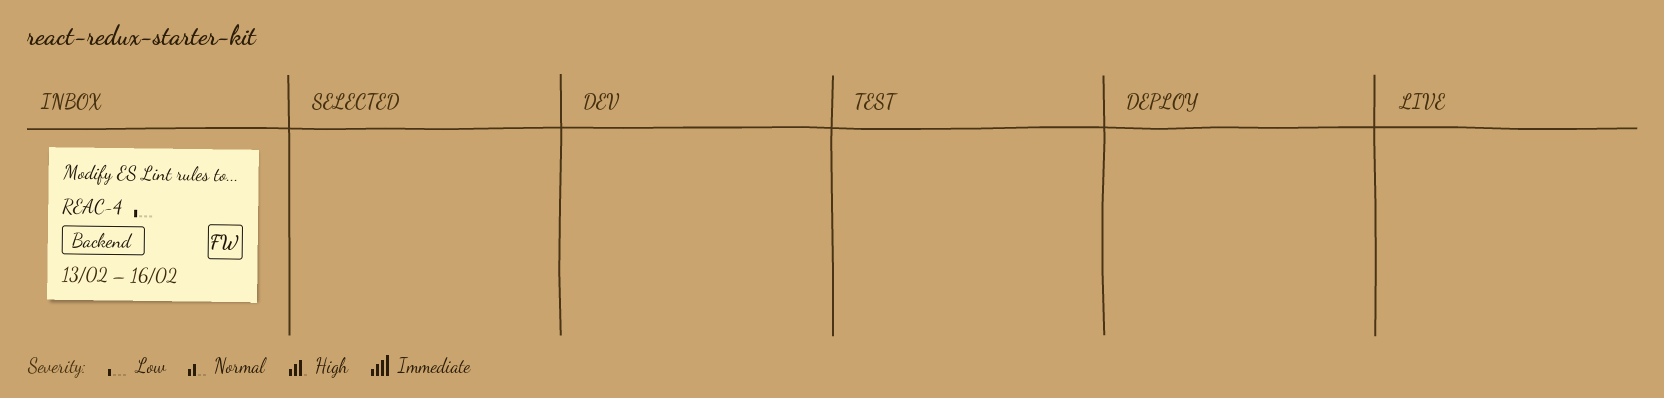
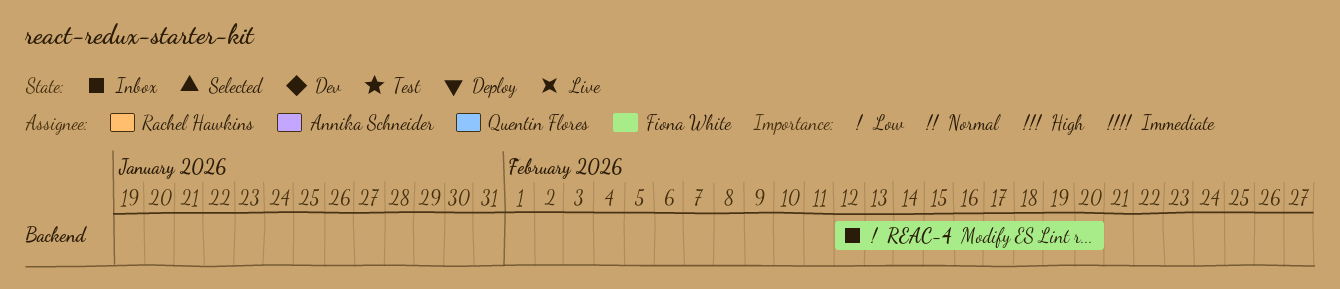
REAC-4, start: Feb 13 -> Feb 12
REAC-4, due: Feb 16 -> Feb 20

